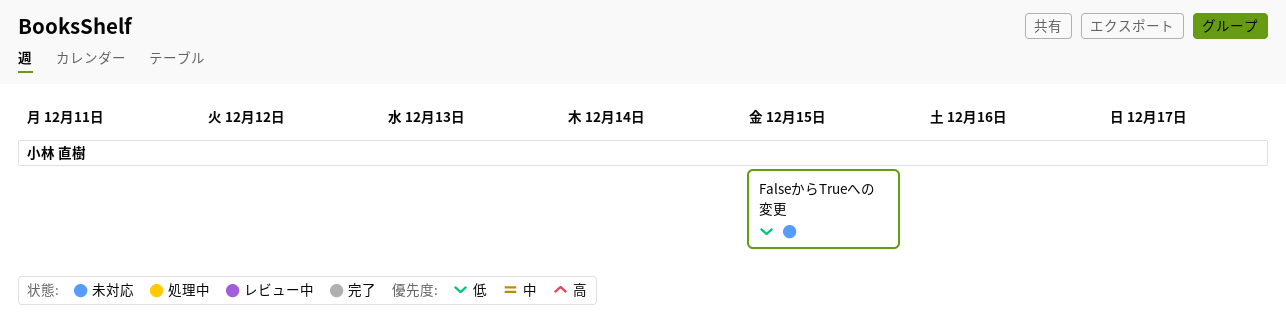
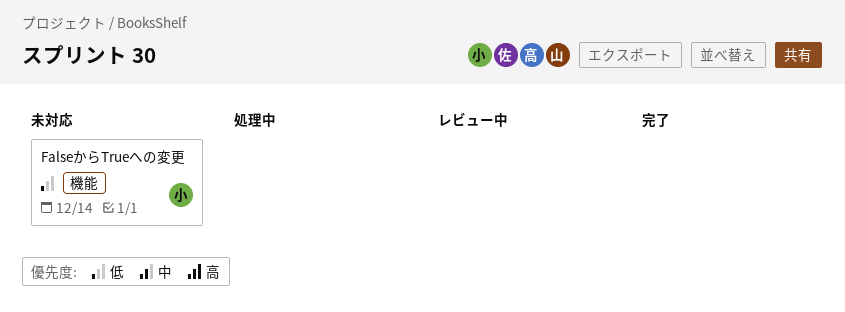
FalseからTrueへの変更, due: Dec 15 -> Dec 14

